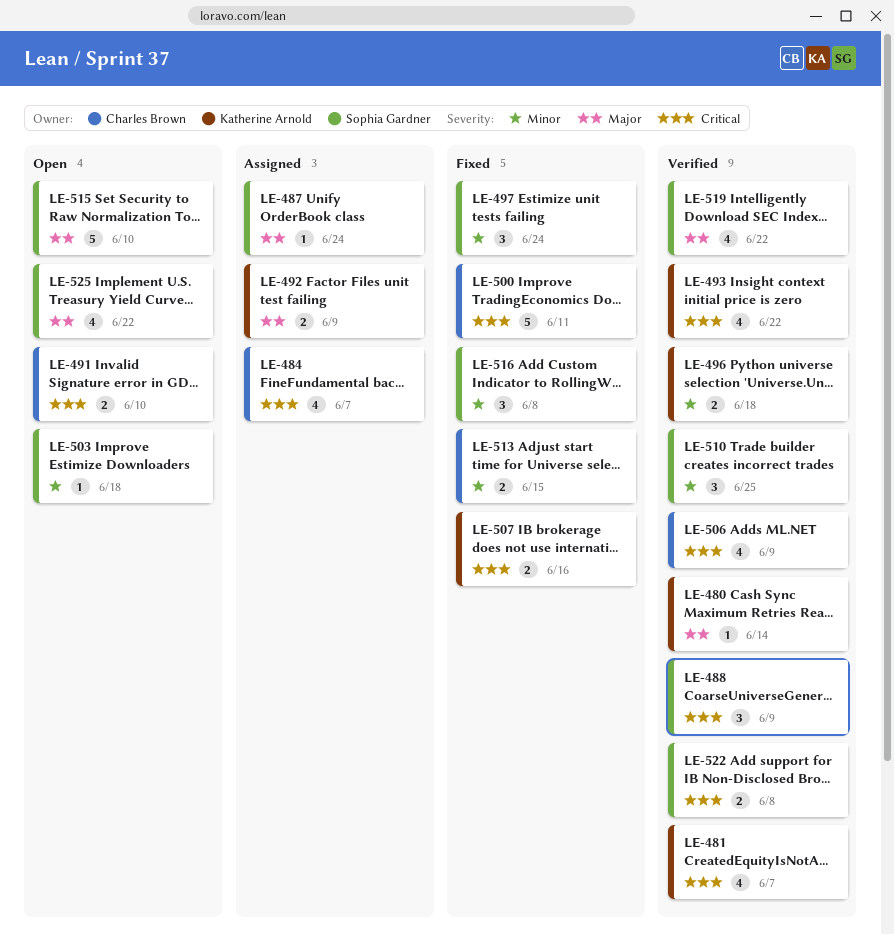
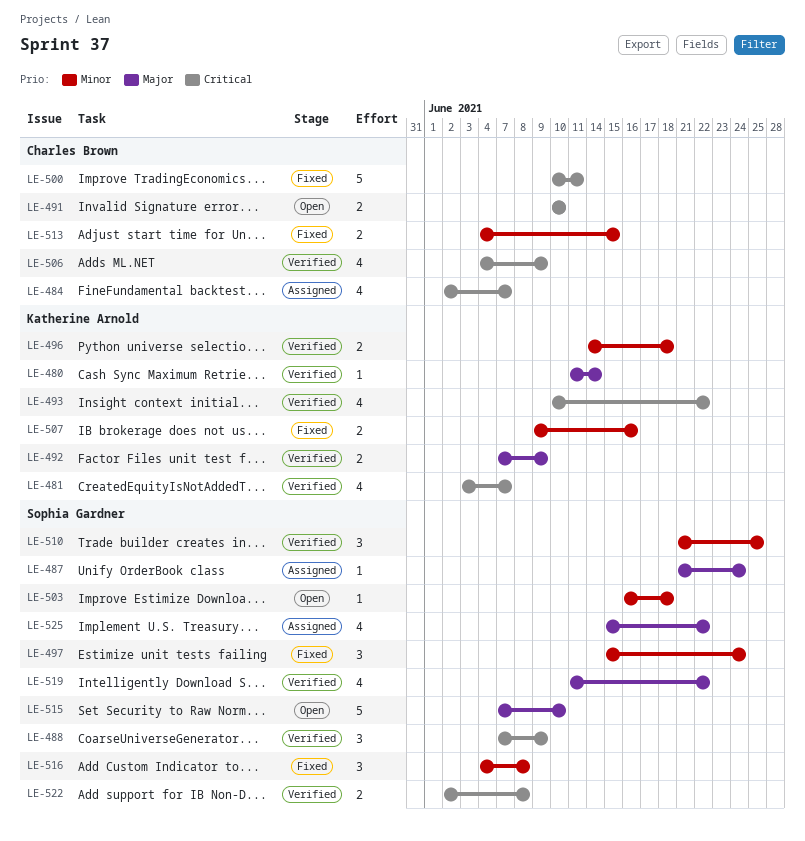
LE-492, status: Assigned -> Verified
LE-507, priority: Critical -> Minor
LE-525, status: Open -> Assigned

